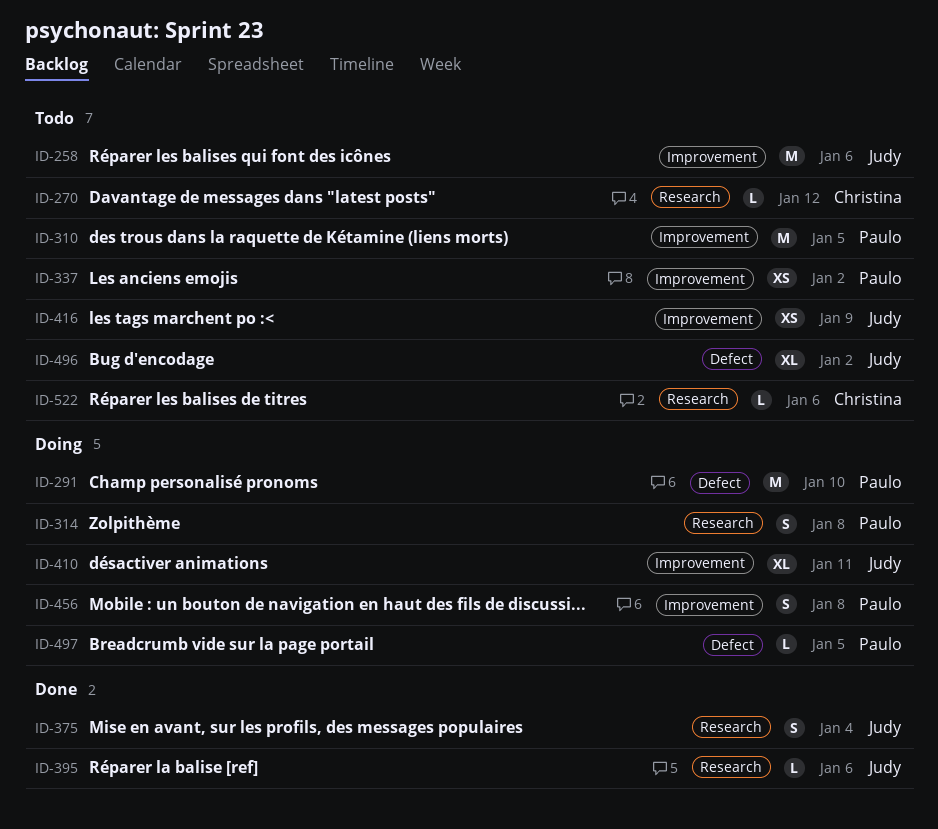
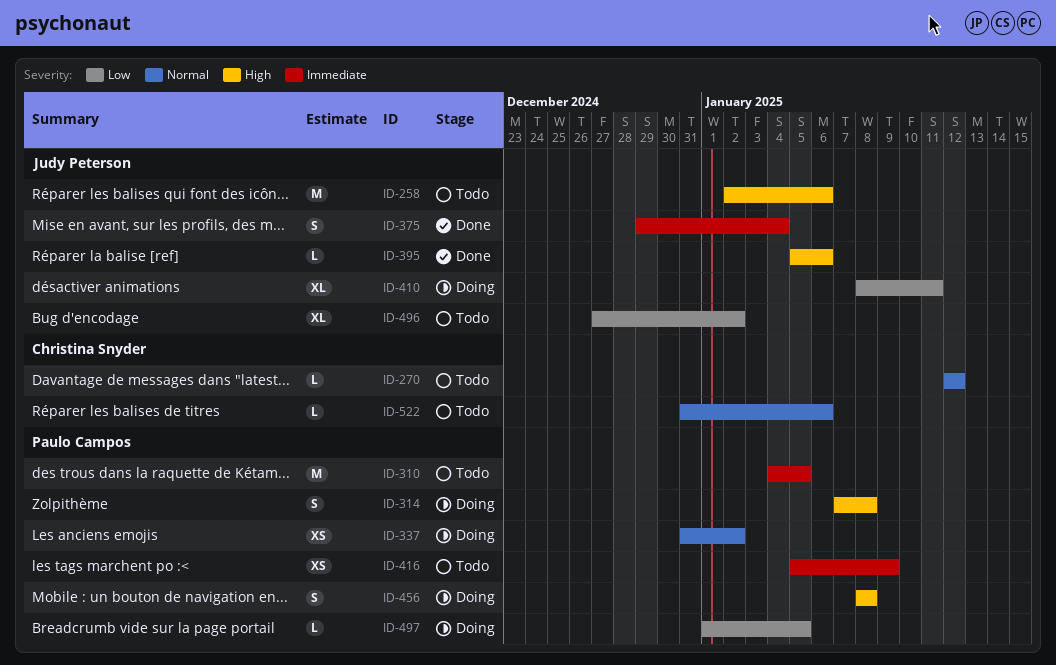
ID-291: present -> none
ID-337, status: Todo -> Doing
ID-416, owner: Judy Peterson -> Paulo Campos

